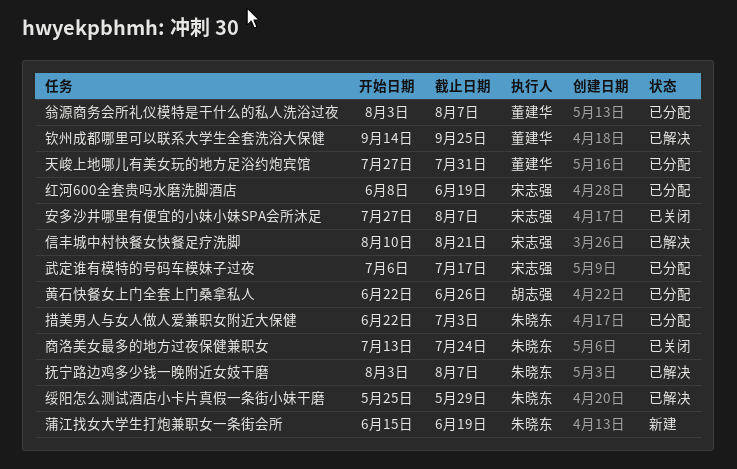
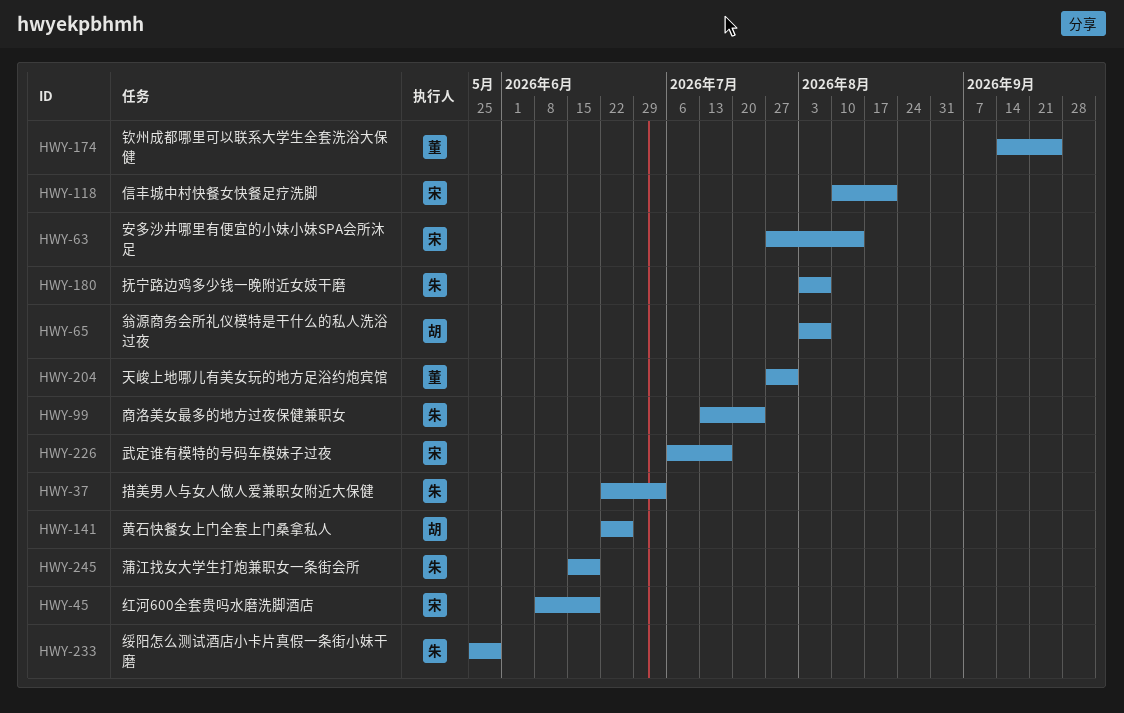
安多沙井哪里有便宜的小妹小妹SPA会所沐足, due: Aug 7 -> Aug 14
翁源商务会所礼仪模特是干什么的私人洗浴过夜, owner: 董建华 -> 胡志强

